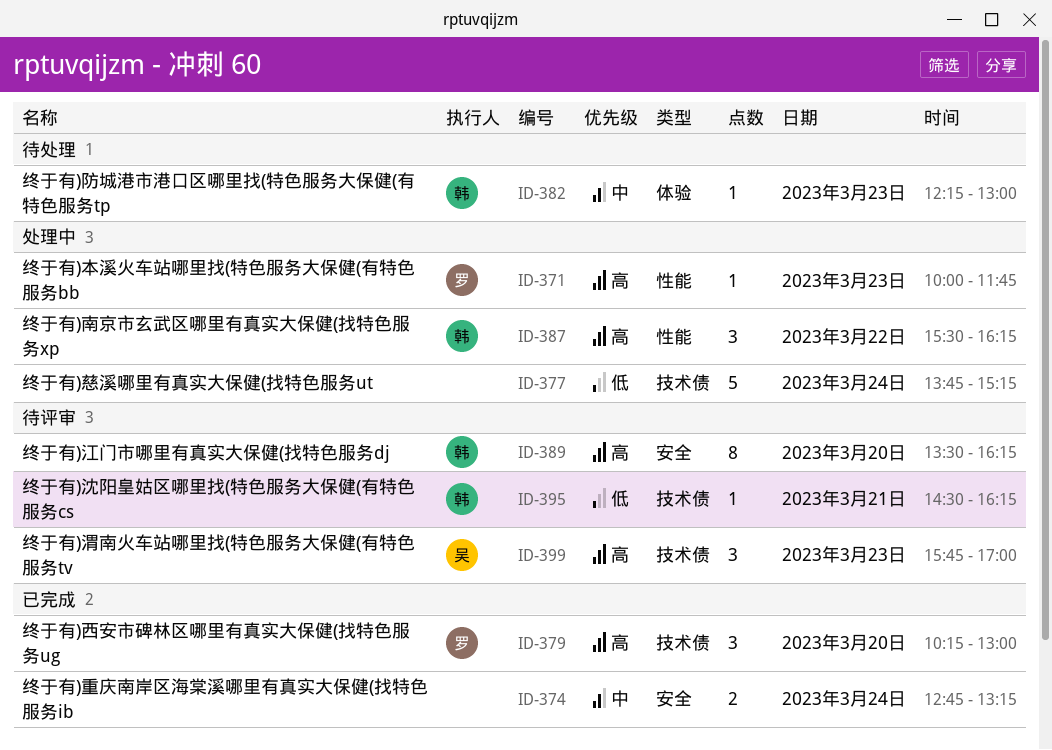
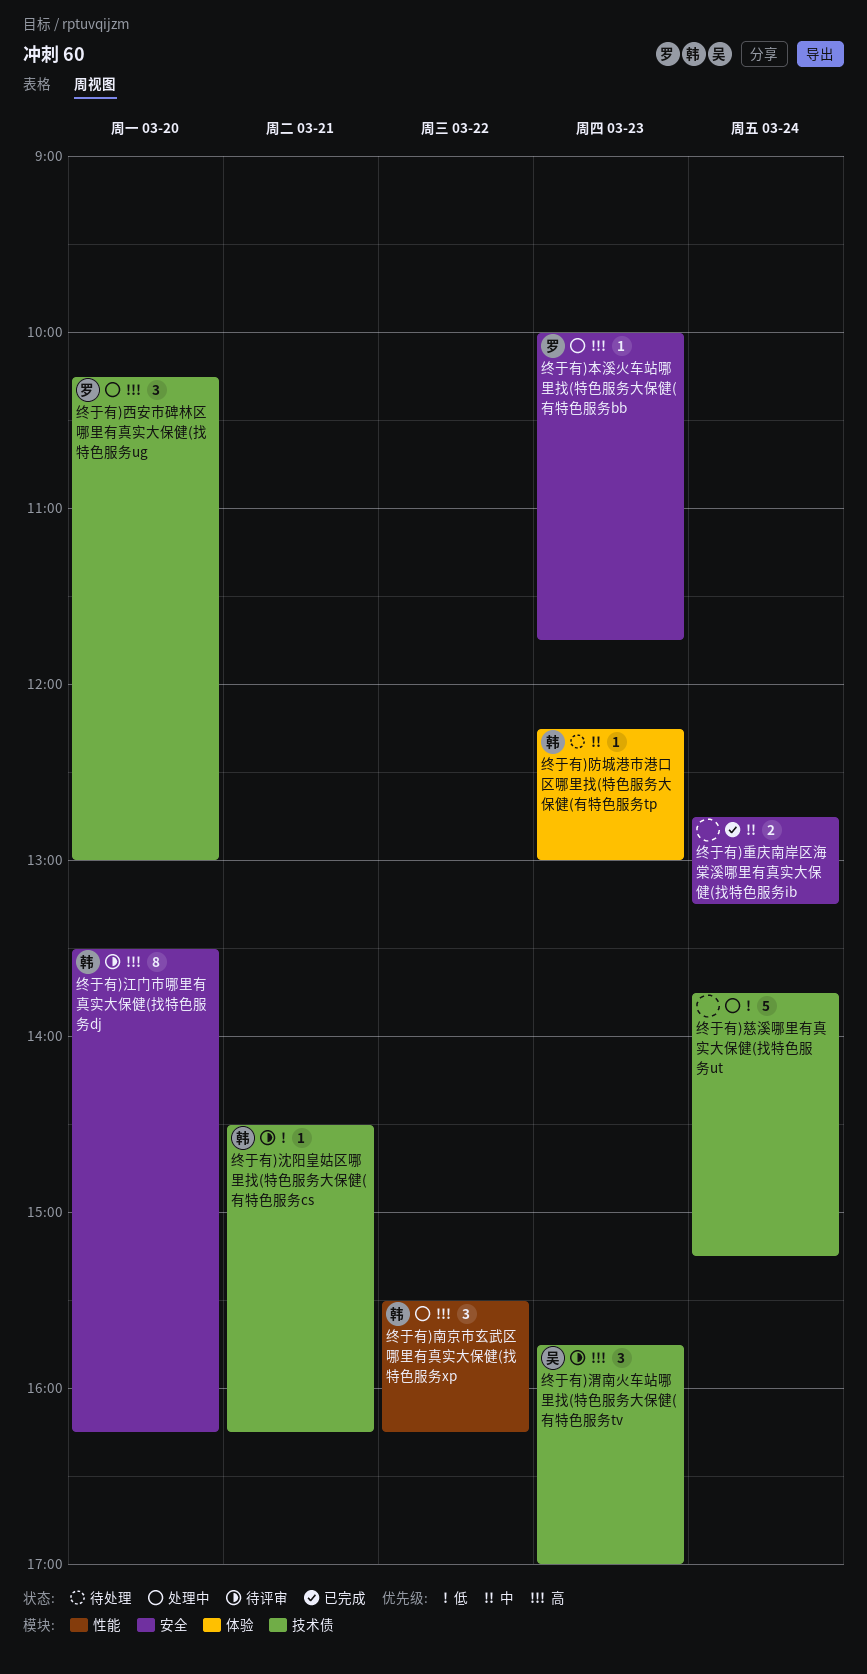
终于有)本溪火车站哪里找(特色服务大保健(有特色服务bb, label: 性能 -> 安全
终于有)西安市碑林区哪里有真实大保健(找特色服务ug, status: 已完成 -> 处理中

